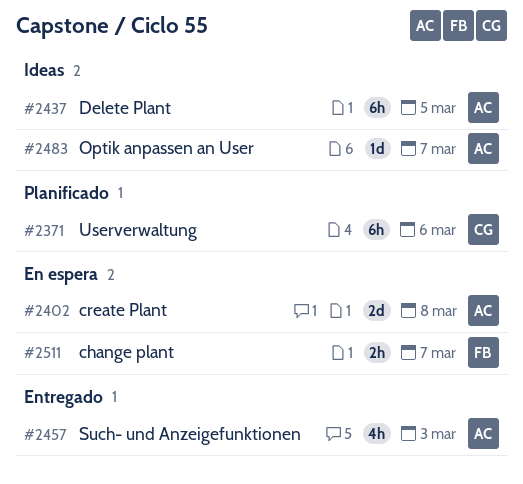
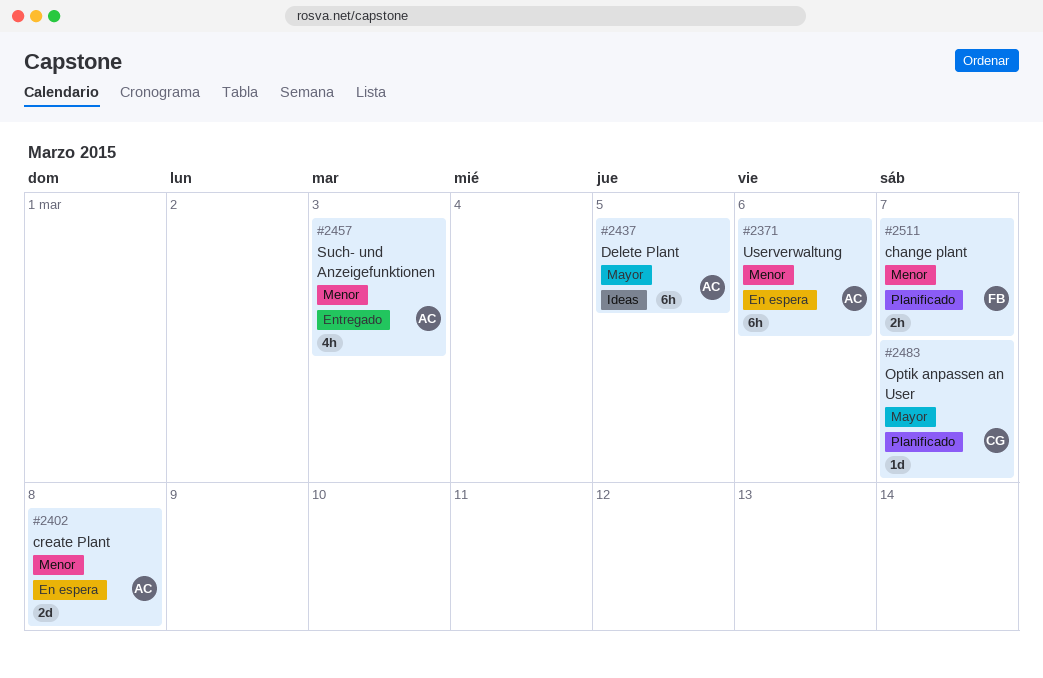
#2371, status: Planificado -> En espera
#2371, owner: CG -> AC
#2483, status: Ideas -> Planificado
#2483, owner: AC -> CG
#2511, status: En espera -> Planificado

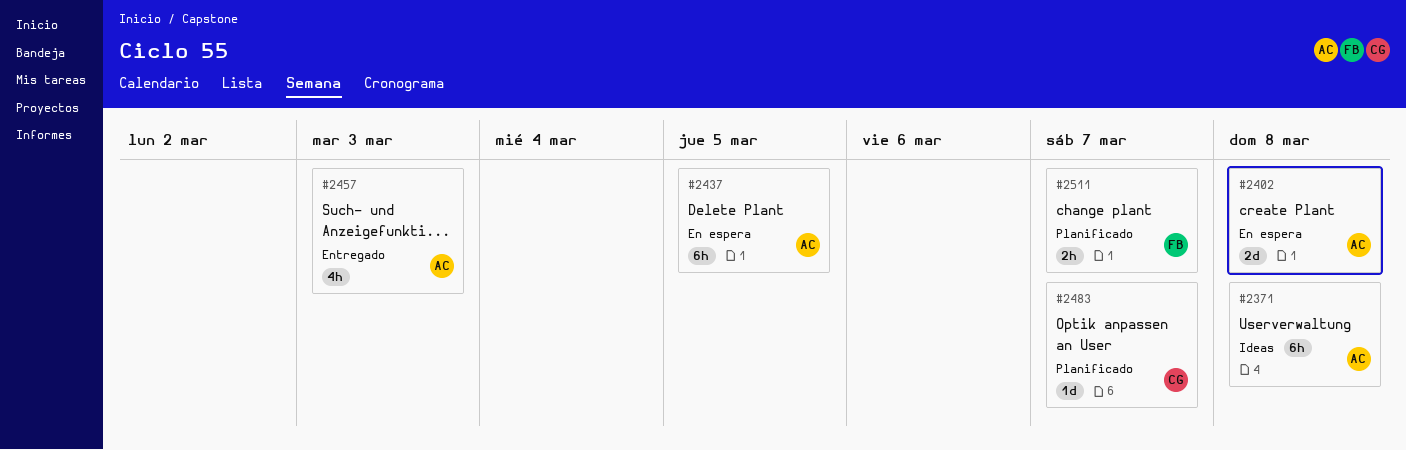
#2371, status: En espera -> Ideas
#2371, due: Mar 6 -> Mar 8
#2437, status: Ideas -> En espera

